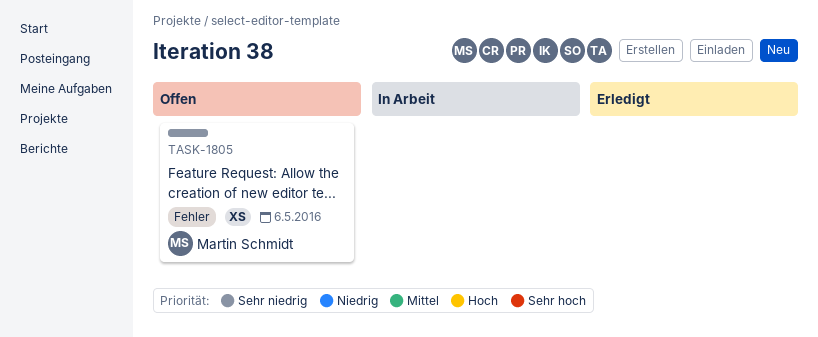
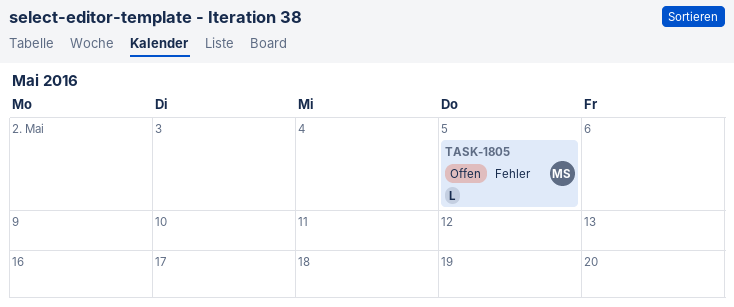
TASK-1805, estimate: XS -> L
TASK-1805, due: May 6 -> May 5

